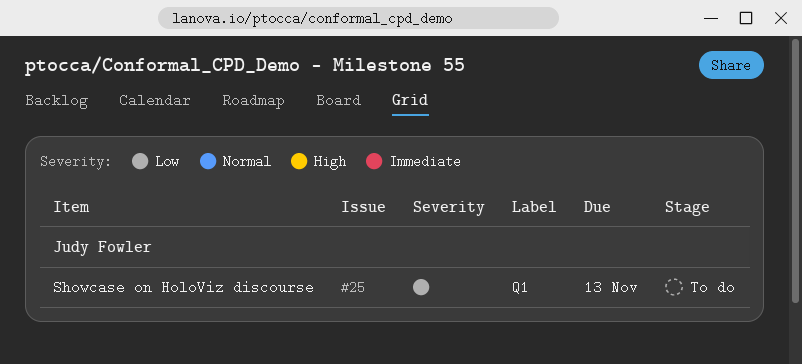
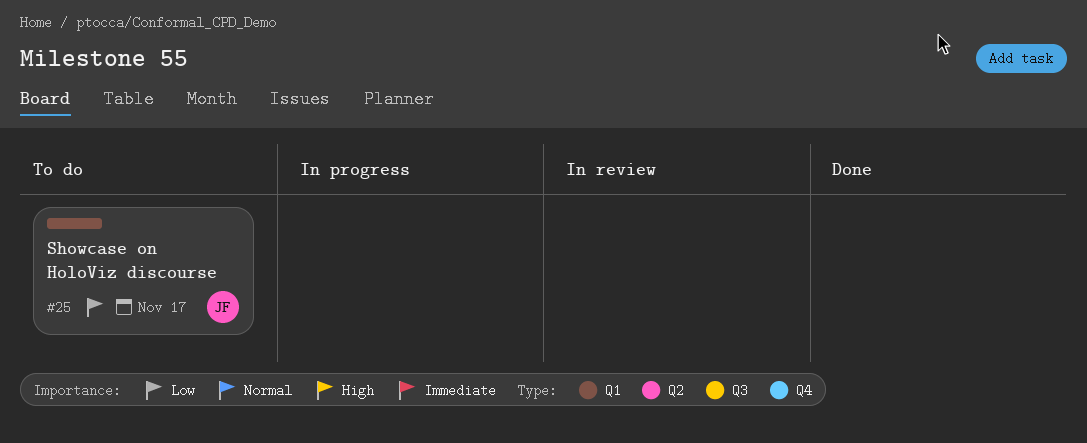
#25, due: Nov 13 -> Nov 17

